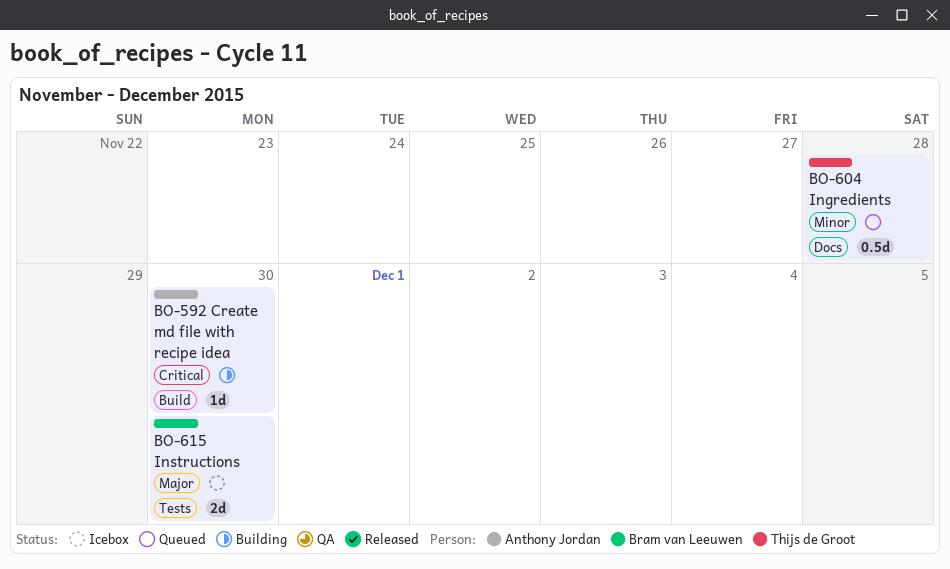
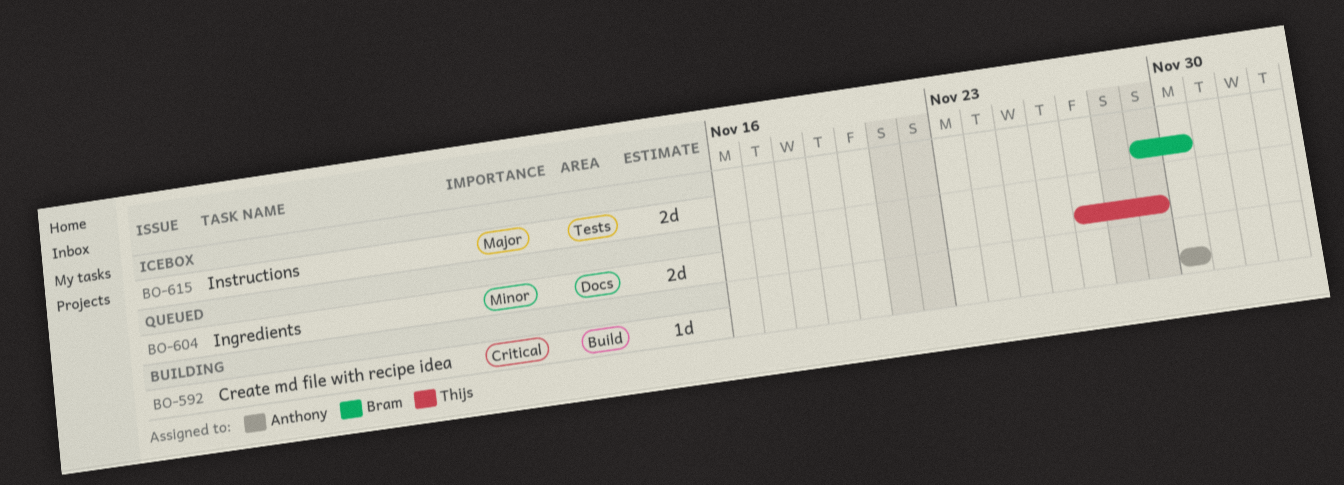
BO-604, estimate: 0.5d -> 2d
BO-604, due: Nov 28 -> Nov 29

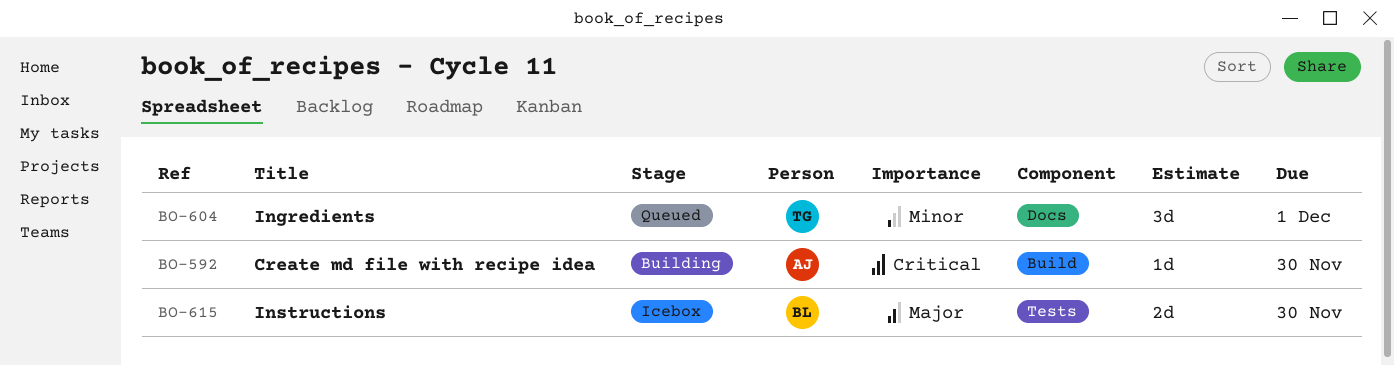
BO-604, estimate: 2d -> 3d
BO-604, due: Nov 29 -> Dec 1

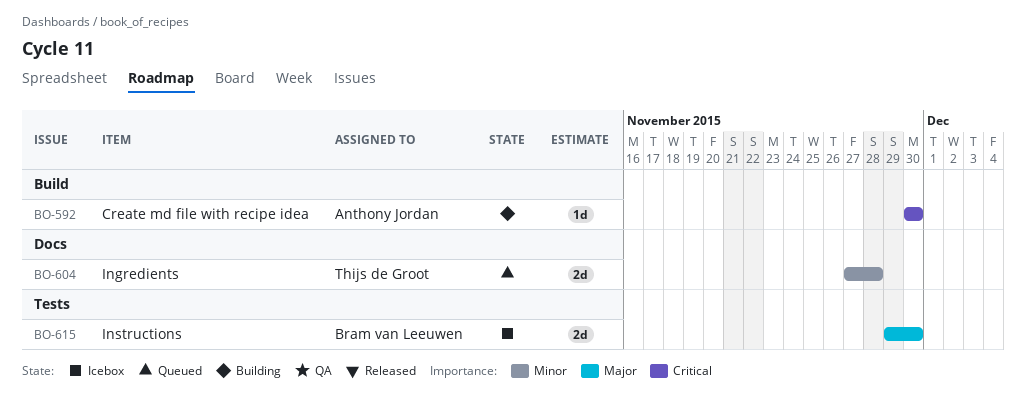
BO-604, estimate: 3d -> 2d
BO-604, due: Dec 1 -> Nov 28

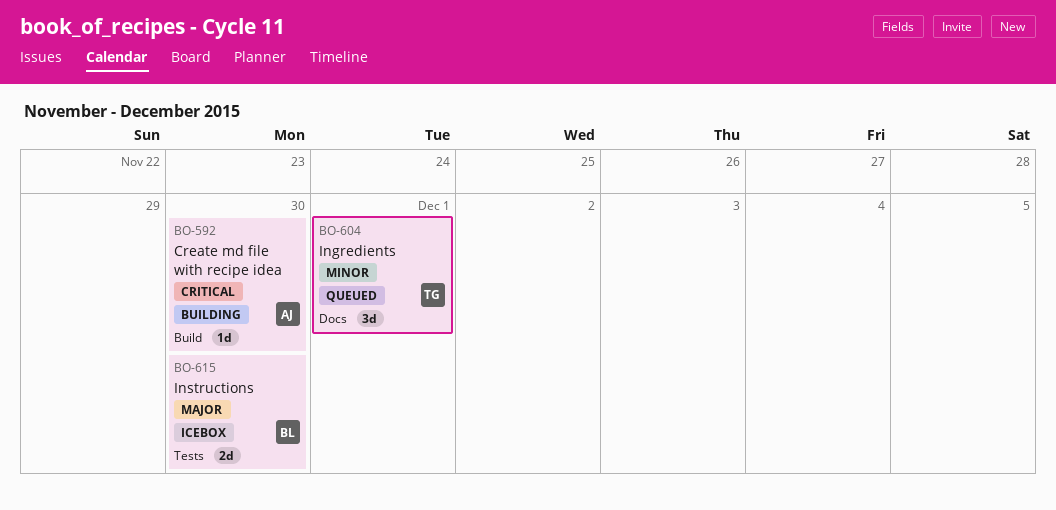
BO-604, estimate: 2d -> 3d
BO-604, due: Nov 28 -> Dec 1

